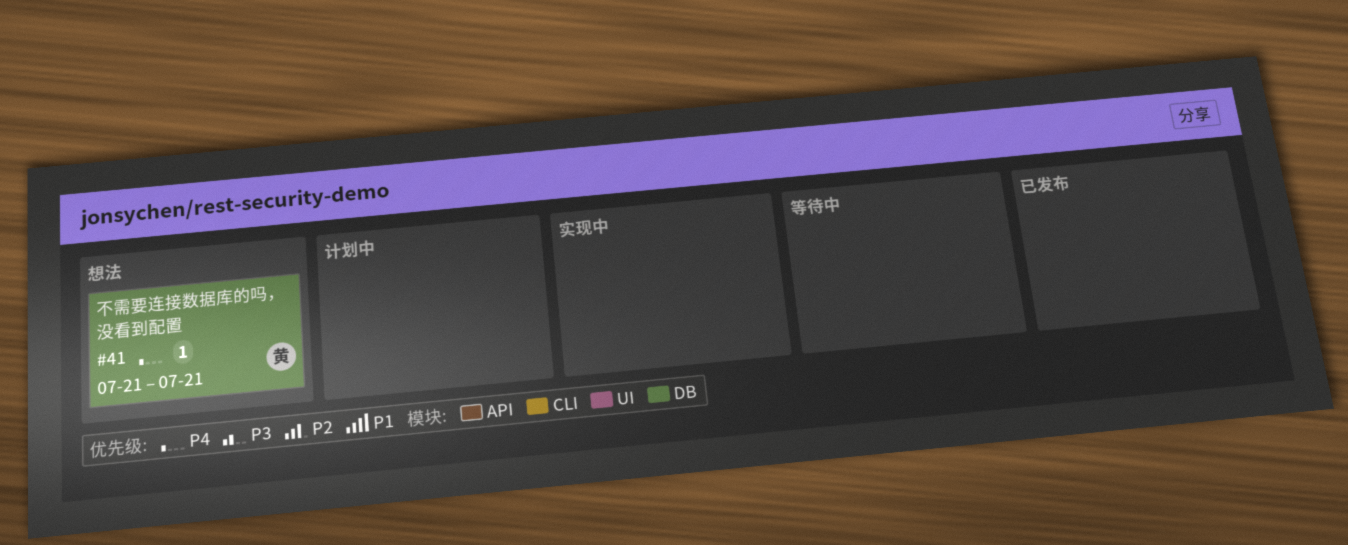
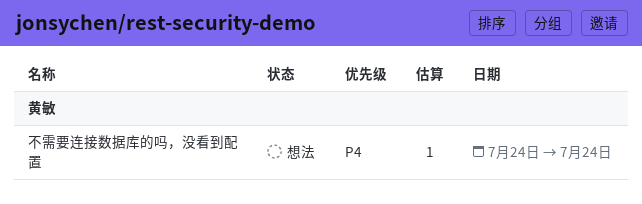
不需要连接数据库的吗，没看到配置, start: Jul 21 -> Jul 24
不需要连接数据库的吗，没看到配置, due: Jul 21 -> Jul 24

